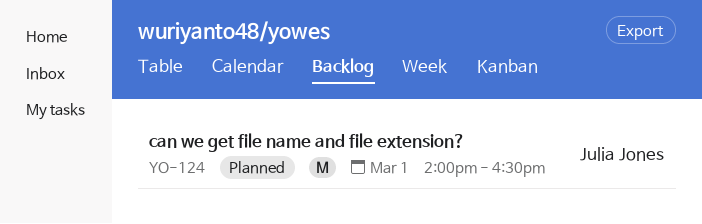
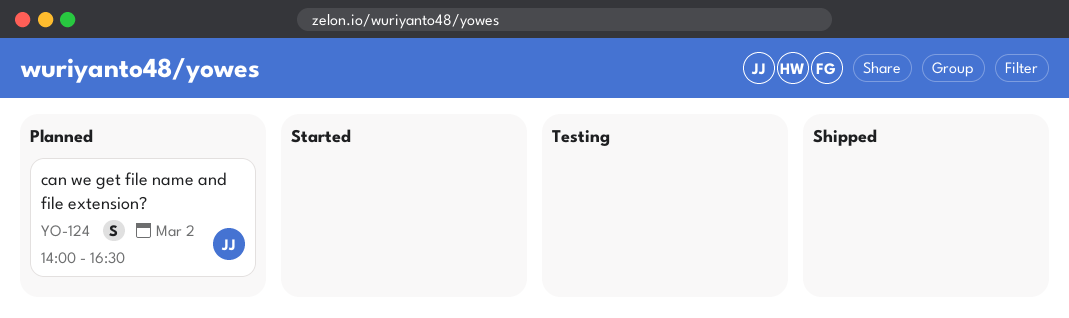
YO-124, estimate: M -> S
YO-124, day: Mar 1 -> Mar 2

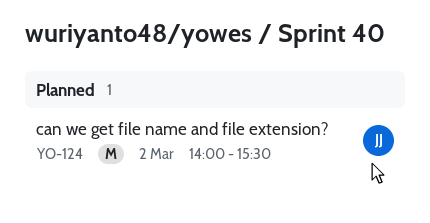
YO-124, estimate: S -> M
YO-124, ends: 16:30 -> 15:30

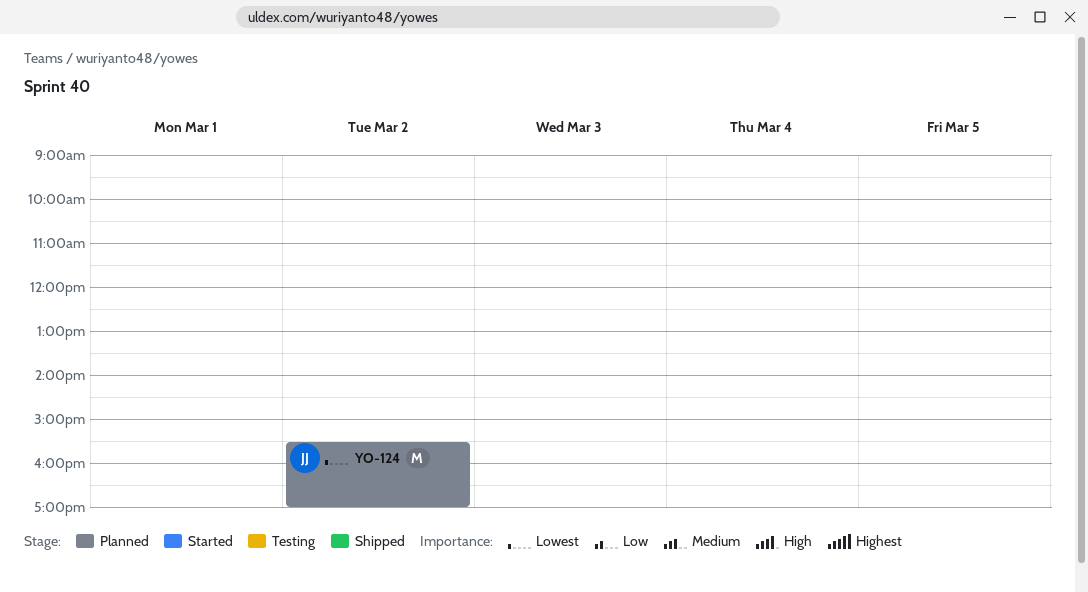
YO-124, begins: 14:00 -> 15:30
YO-124, ends: 15:30 -> 17:00

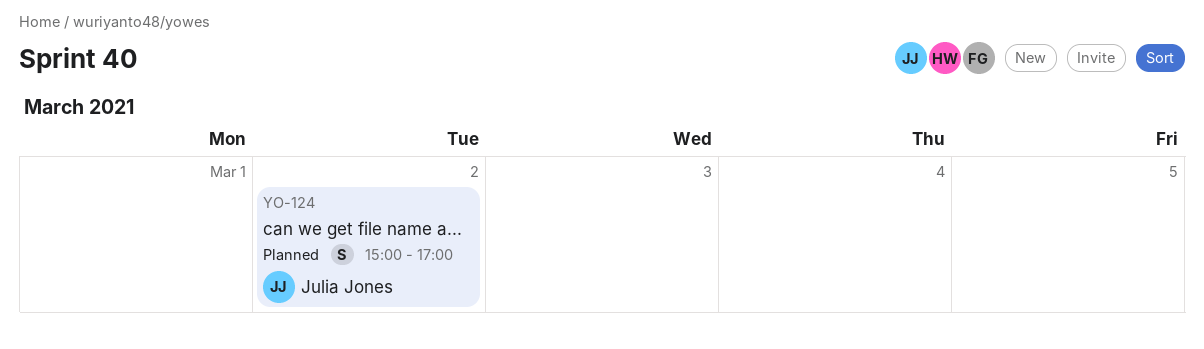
YO-124, estimate: M -> S
YO-124, begins: 15:30 -> 15:00

